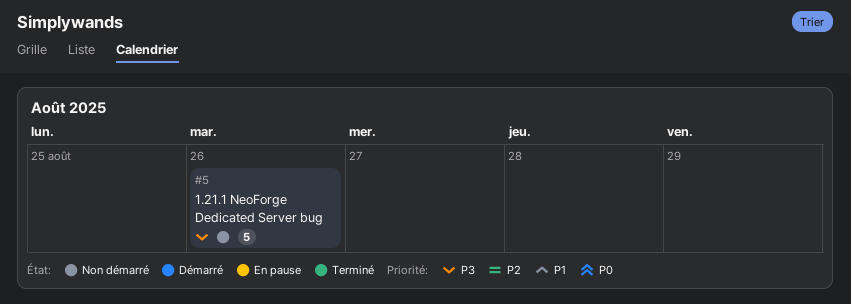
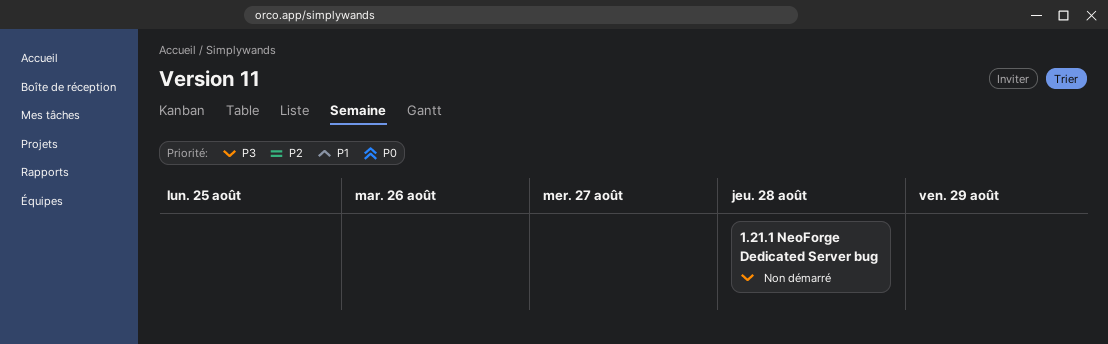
1.21.1 NeoForge Dedicated Server bug, due: Aug 26 -> Aug 28

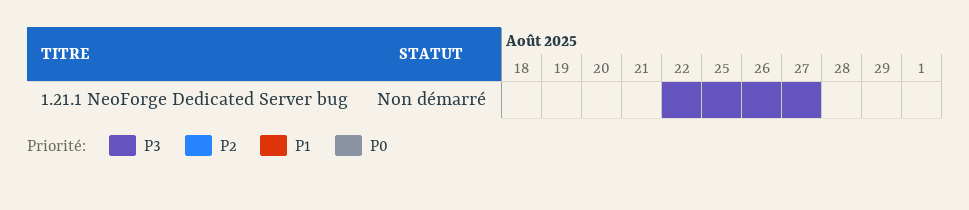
1.21.1 NeoForge Dedicated Server bug, due: Aug 28 -> Aug 27

